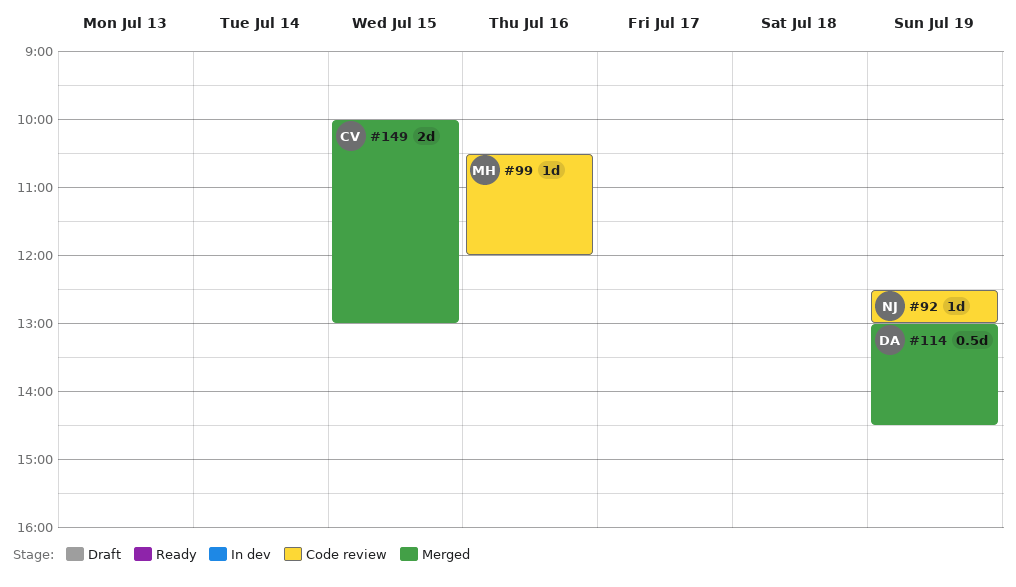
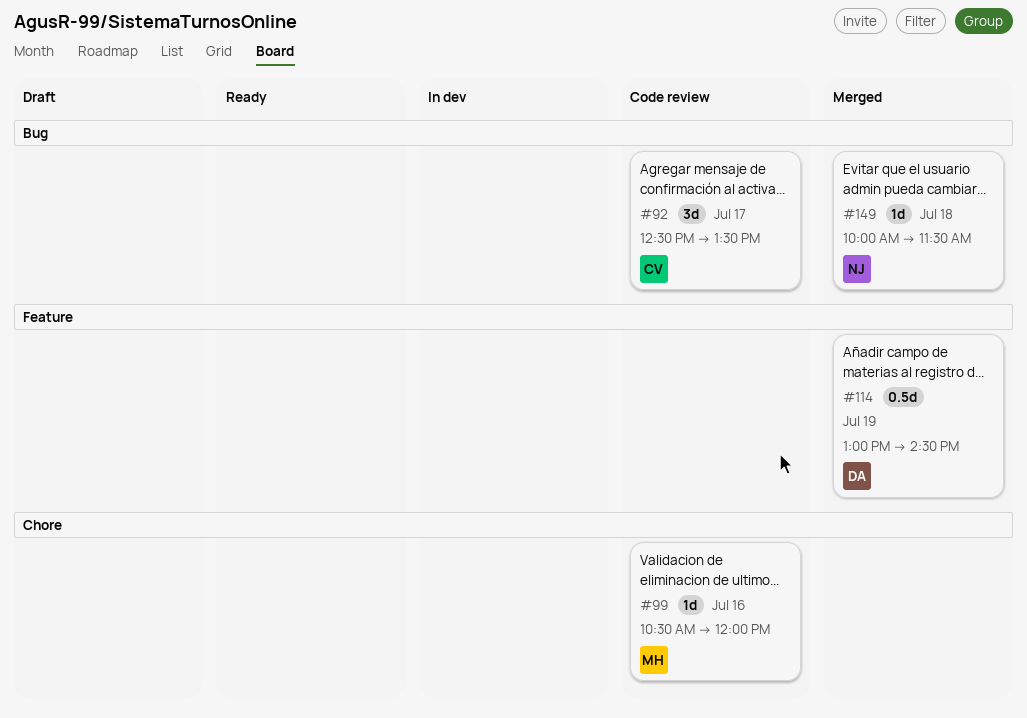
#92, owner: NJ -> CV
#92, estimate: 1d -> 3d
#92, day: Jul 19 -> Jul 17
#92, ends: 13:00 -> 13:30
#149, owner: CV -> NJ
#149, estimate: 2d -> 1d
#149, day: Jul 15 -> Jul 18
#149, ends: 13:00 -> 11:30

